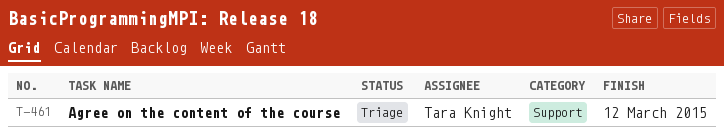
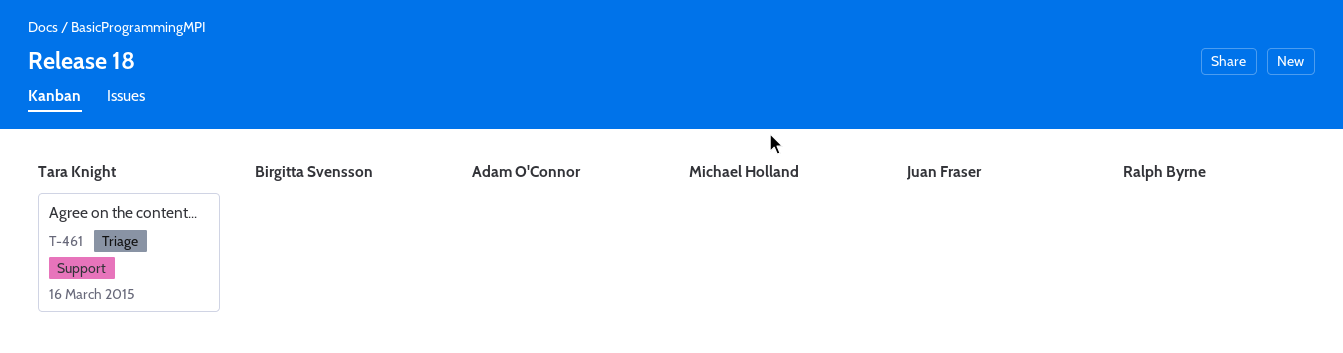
T-461, due: Mar 12 -> Mar 16

